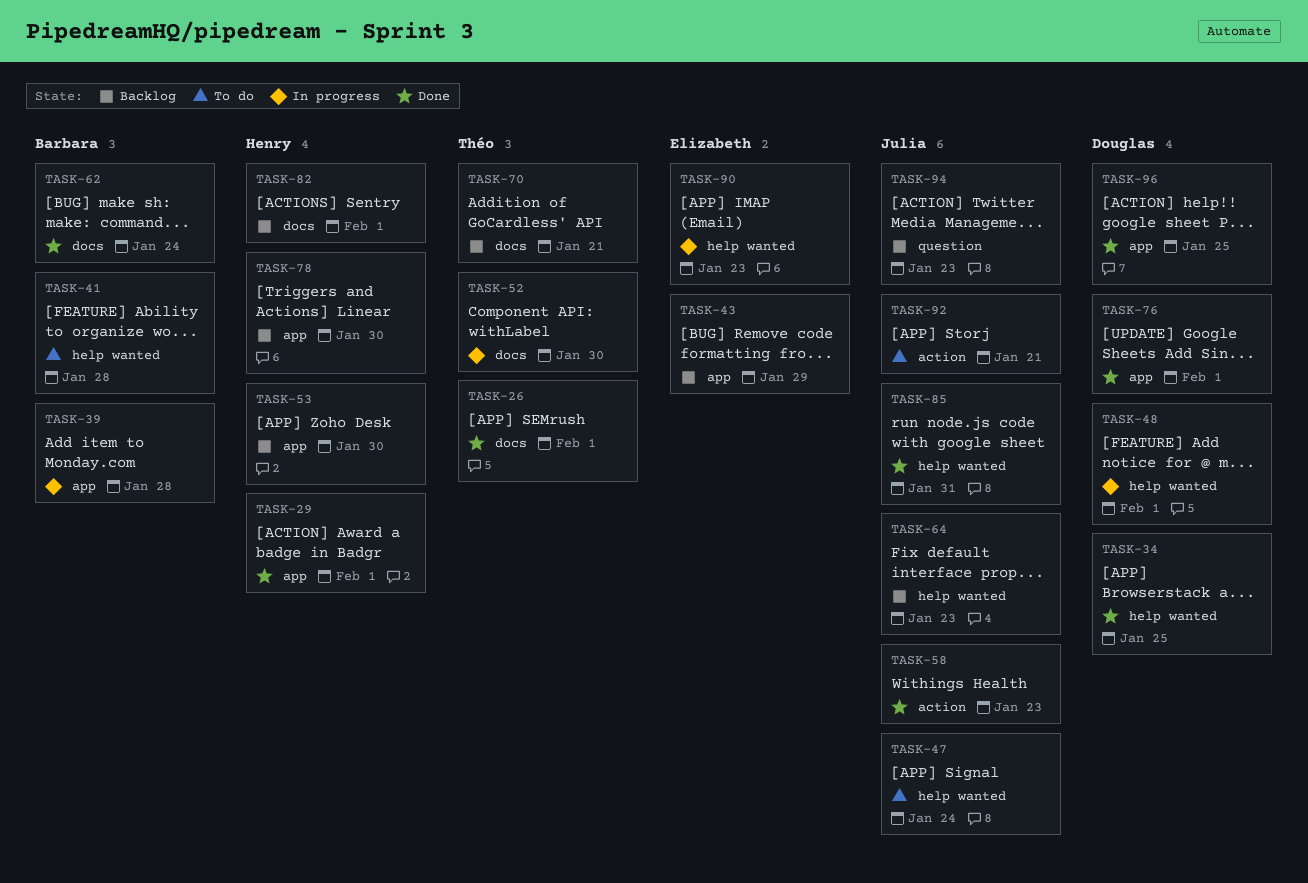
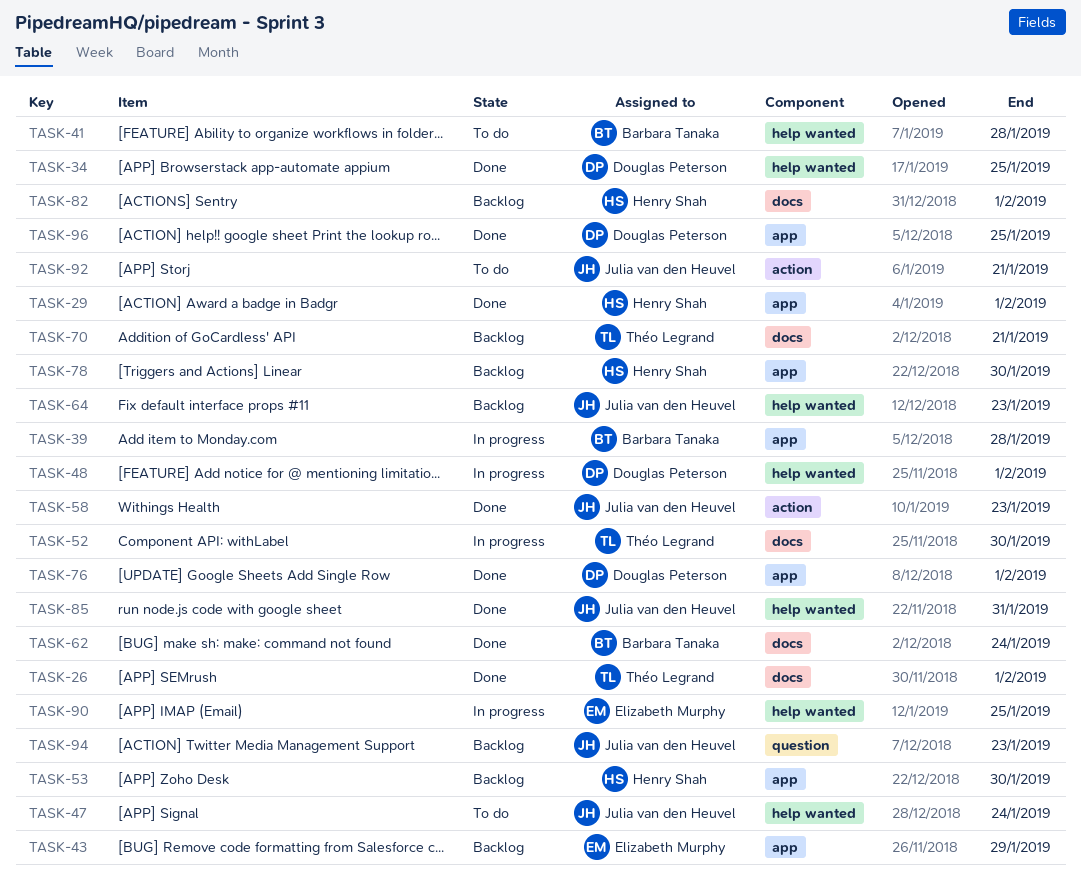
TASK-90, due: Jan 23 -> Jan 25

